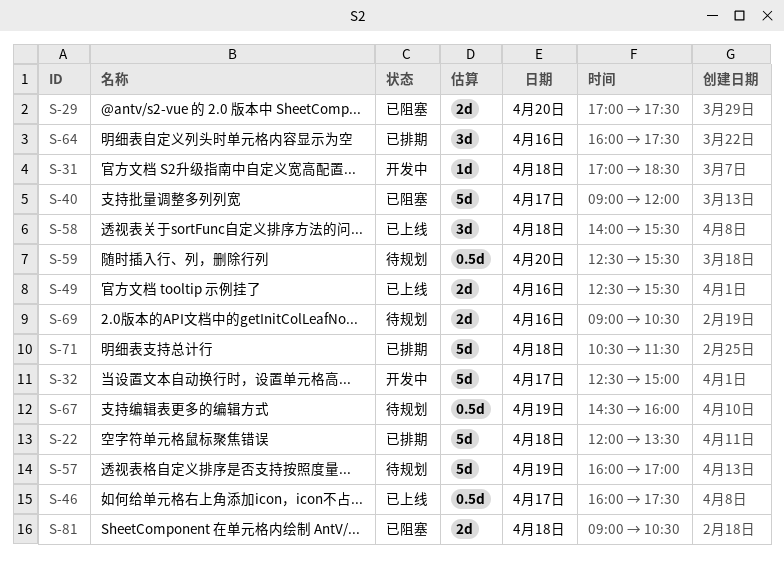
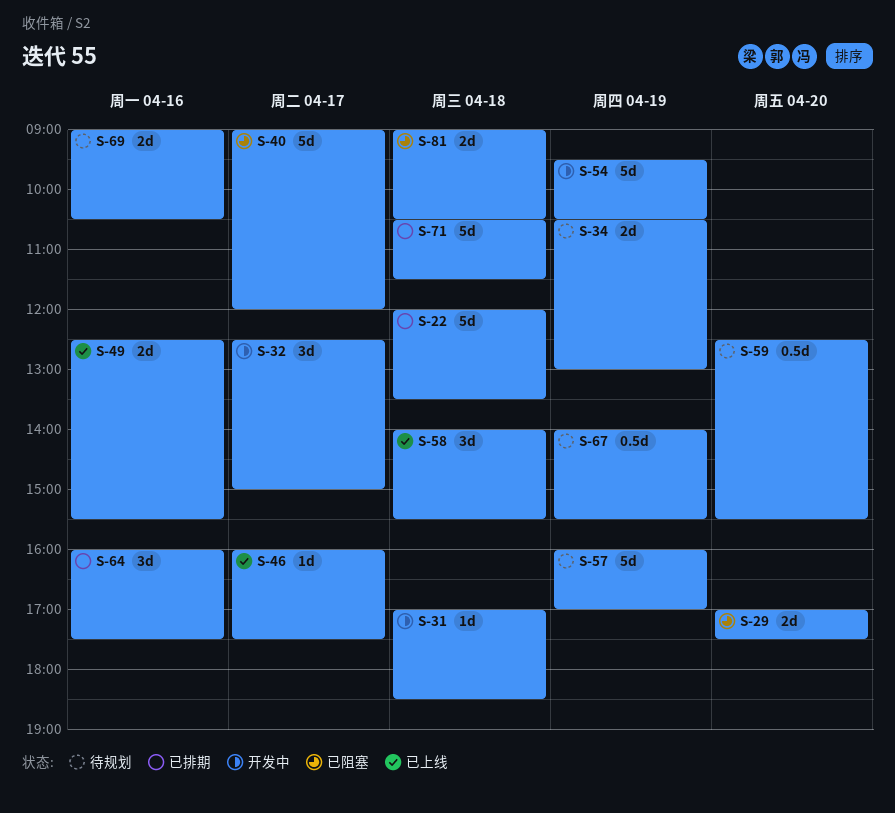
S-32, estimate: 5d -> 3d
S-34: none -> present
S-46, estimate: 0.5d -> 1d
S-54: none -> present
S-67, begins: 14:30 -> 14:00
S-67, ends: 16:00 -> 15:30

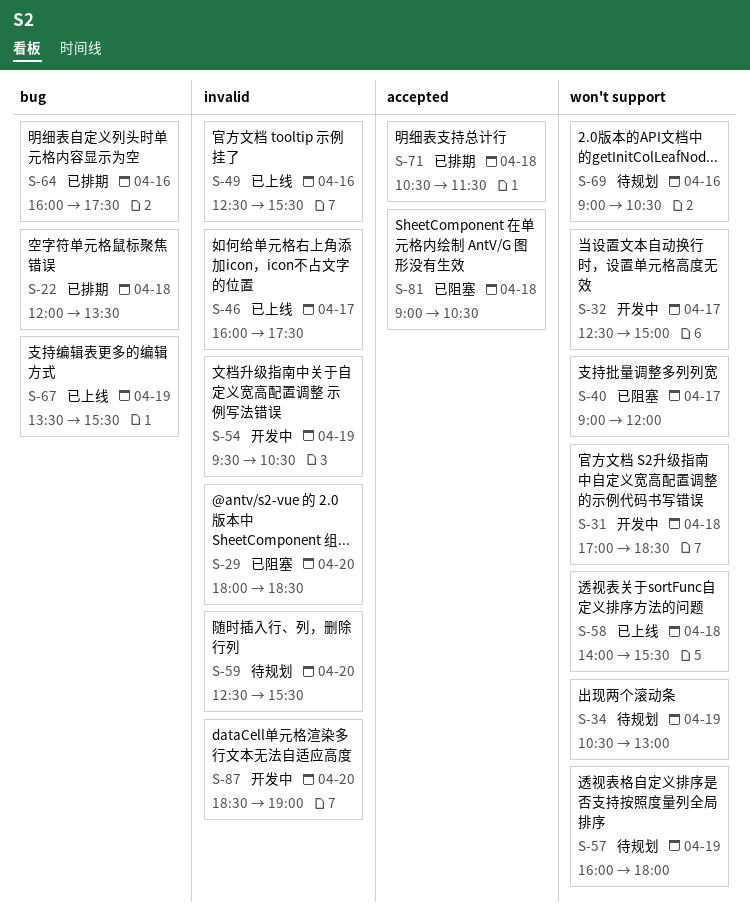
S-29, begins: 17:00 -> 18:00
S-29, ends: 17:30 -> 18:30
S-57, ends: 17:00 -> 18:00
S-67, status: 待规划 -> 已上线
S-67, begins: 14:00 -> 13:30
S-87: none -> present

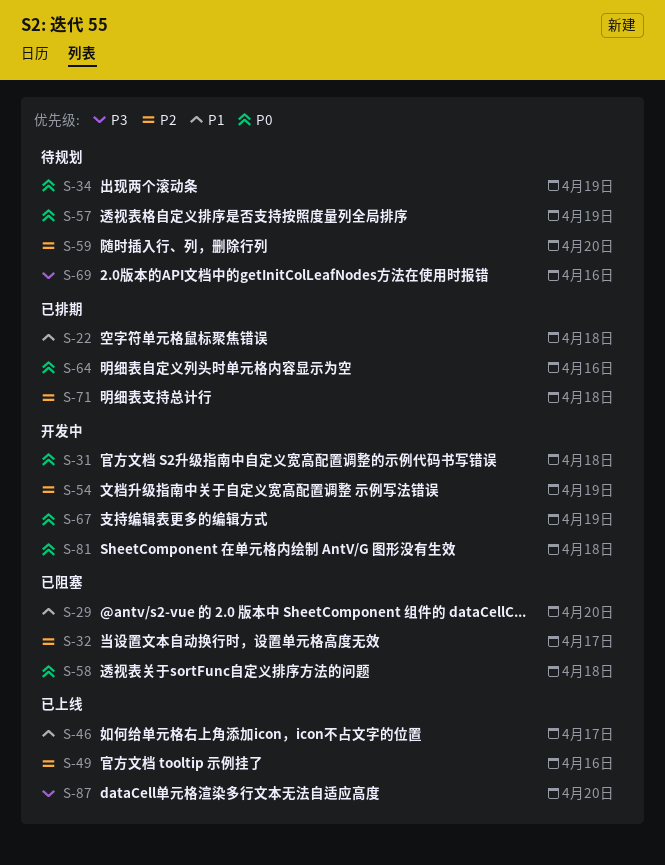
S-32, status: 开发中 -> 已阻塞
S-40: present -> none
S-58, status: 已上线 -> 已阻塞
S-67, status: 已上线 -> 开发中
S-81, status: 已阻塞 -> 开发中
S-87, status: 开发中 -> 已上线

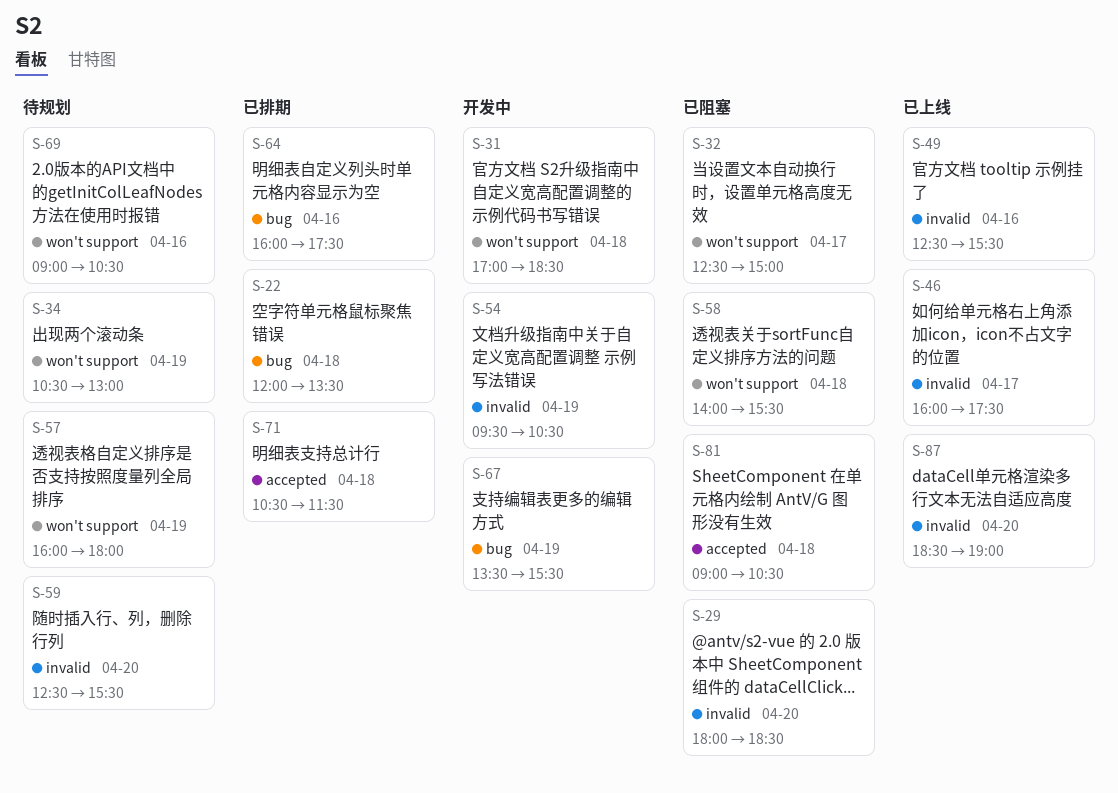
S-81, status: 开发中 -> 已阻塞

